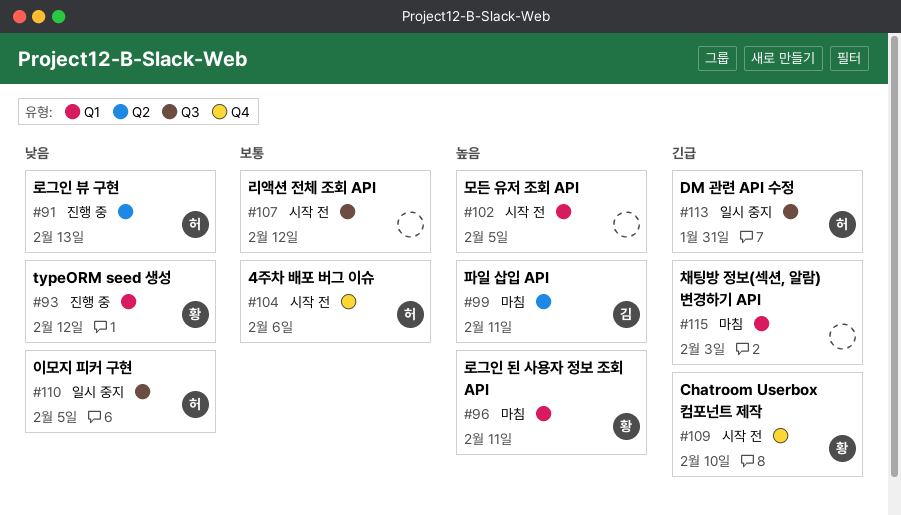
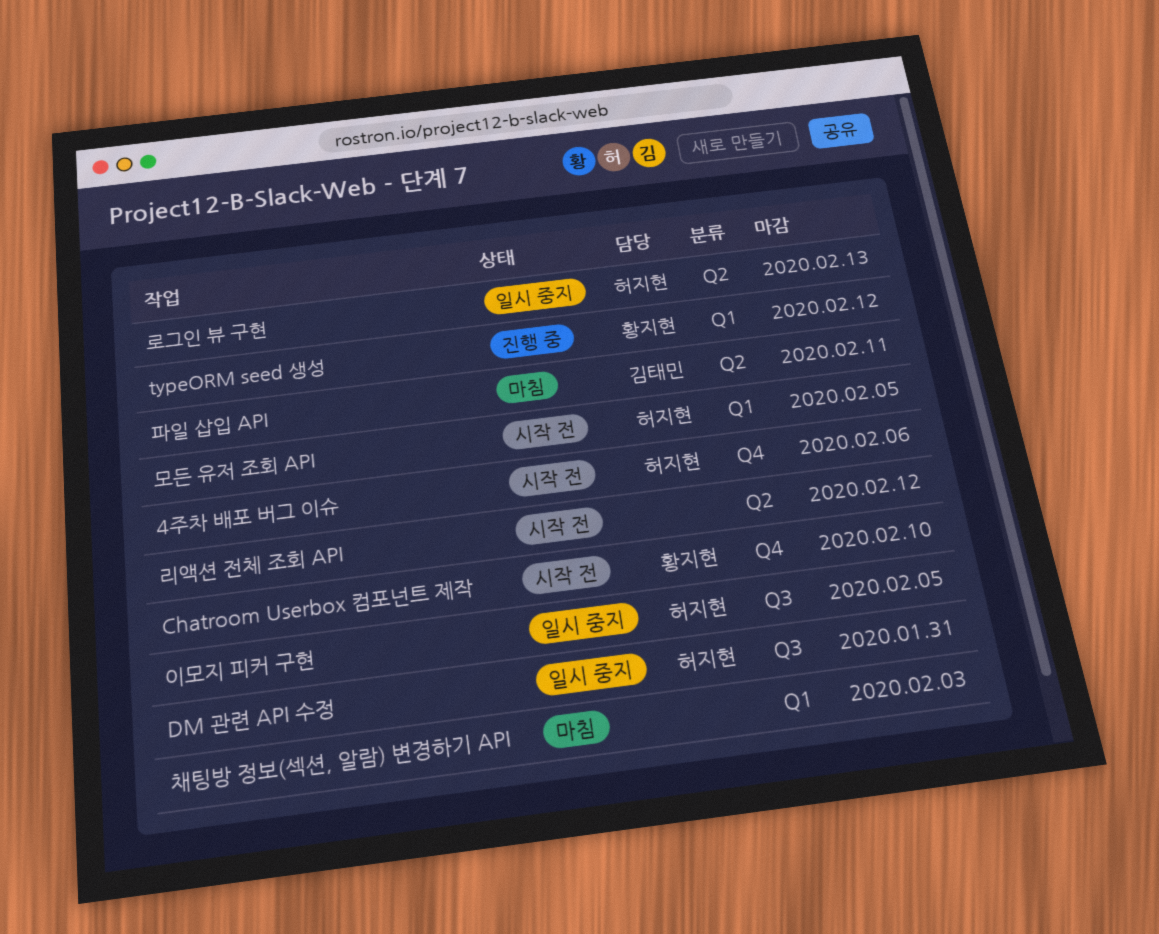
로그인 된 사용자 정보 조회 API: present -> none
로그인 뷰 구현, status: 진행 중 -> 일시 중지
리액션 전체 조회 API, label: Q3 -> Q2
모든 유저 조회 API, owner: none -> 허지현

